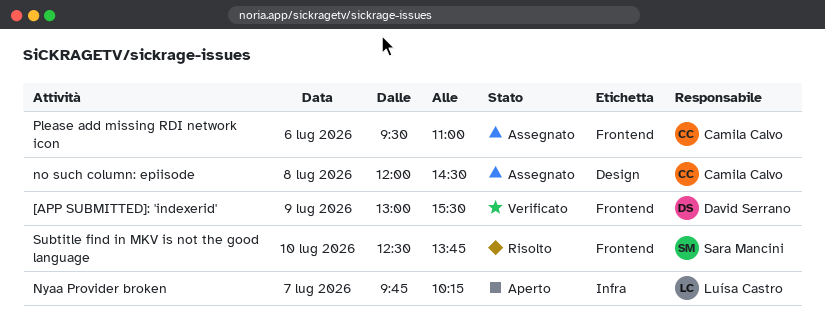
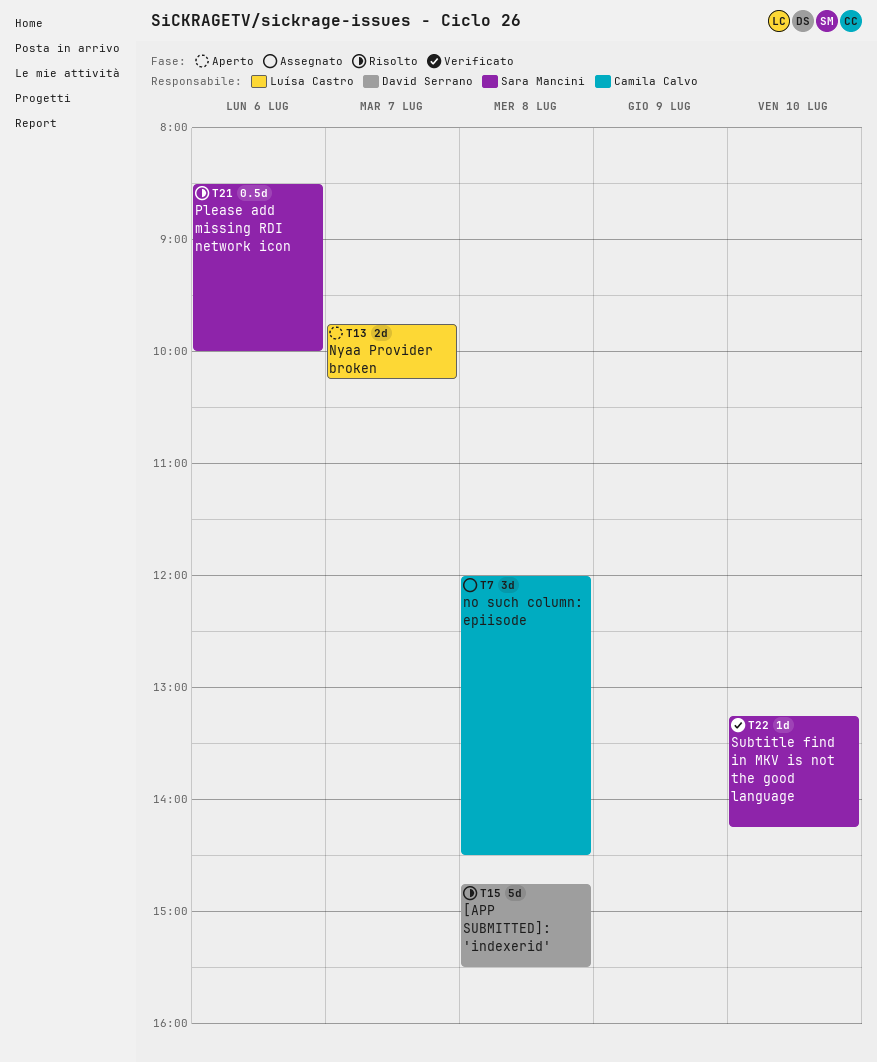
[APP SUBMITTED]: 'indexerid', status: Verificato -> Risolto
[APP SUBMITTED]: 'indexerid', day: Jul 9 -> Jul 8
[APP SUBMITTED]: 'indexerid', begins: 13:00 -> 14:45
Please add missing RDI network icon, status: Assegnato -> Risolto
Please add missing RDI network icon, owner: Camila Calvo -> Sara Mancini
Please add missing RDI network icon, begins: 09:30 -> 08:30
Please add missing RDI network icon, ends: 11:00 -> 10:00
Subtitle find in MKV is not the good language, status: Risolto -> Verificato
Subtitle find in MKV is not the good language, begins: 12:30 -> 13:15
Subtitle find in MKV is not the good language, ends: 13:45 -> 14:15

